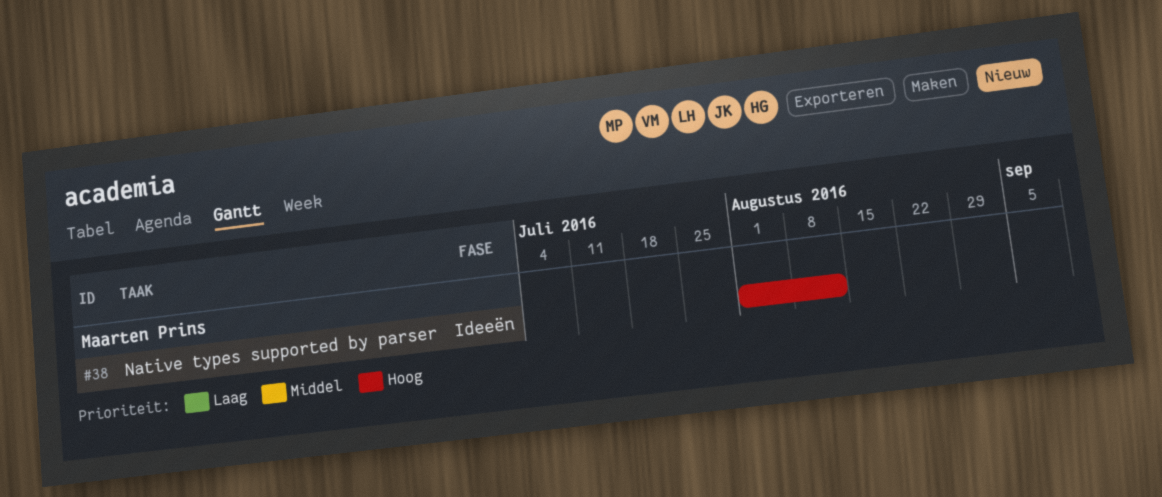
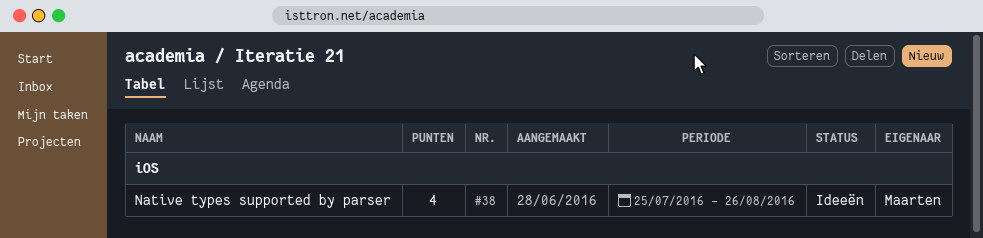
#38, start: Aug 1 -> Jul 25
#38, due: Aug 12 -> Aug 26

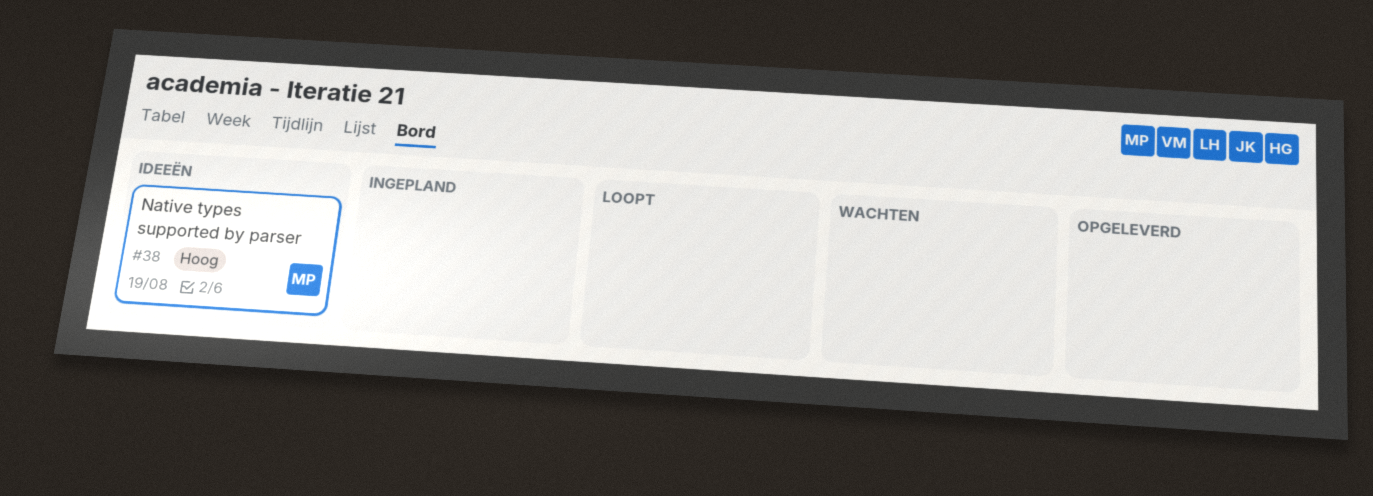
#38, due: Aug 26 -> Aug 19

